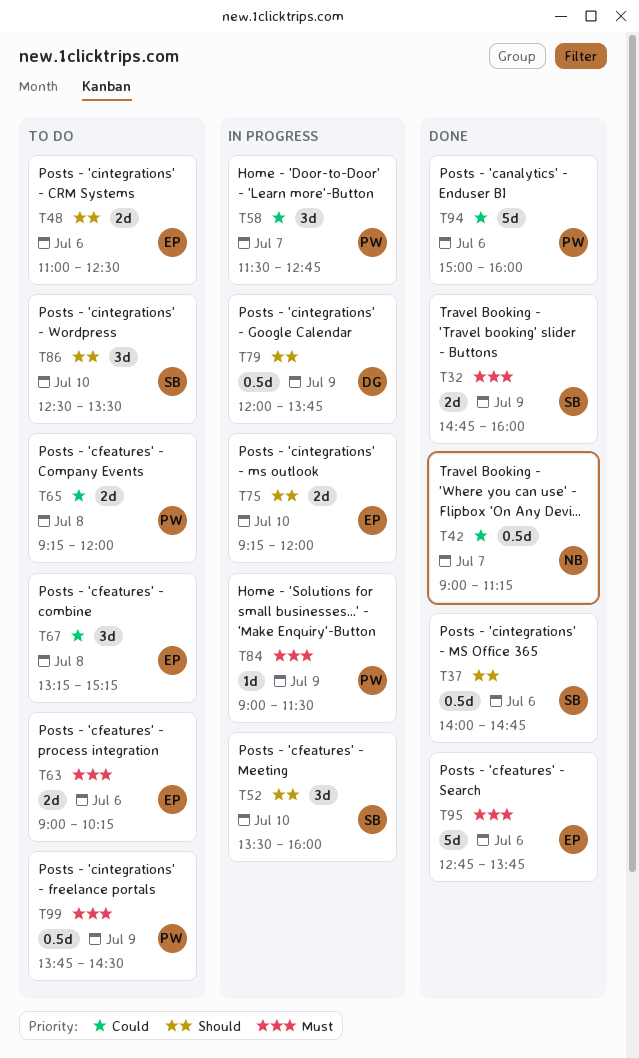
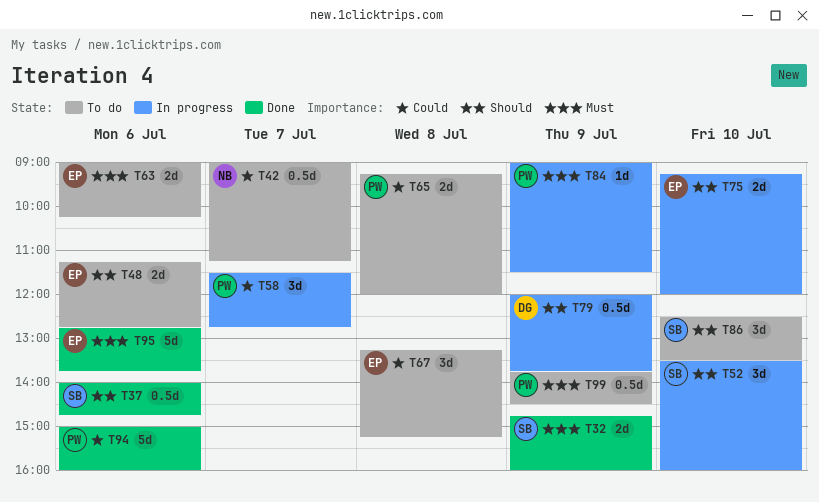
T42, status: Done -> To do
T48, begins: 11:00 -> 11:15
T48, ends: 12:30 -> 12:45

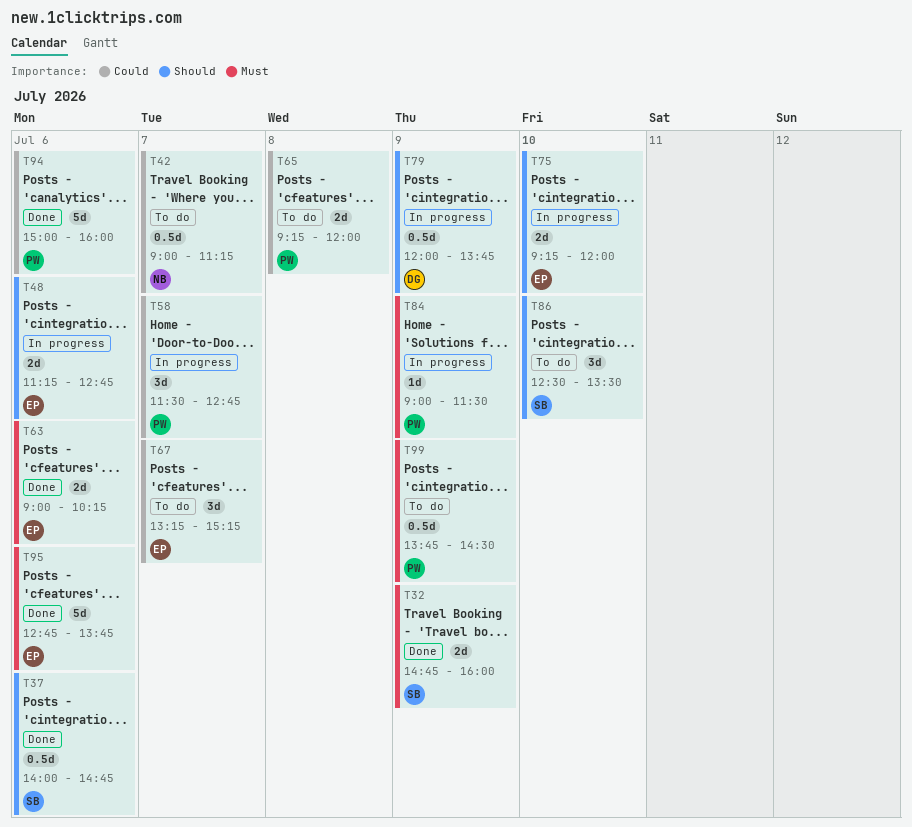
T48, status: To do -> In progress
T52: present -> none
T63, status: To do -> Done
T67, day: Jul 8 -> Jul 7

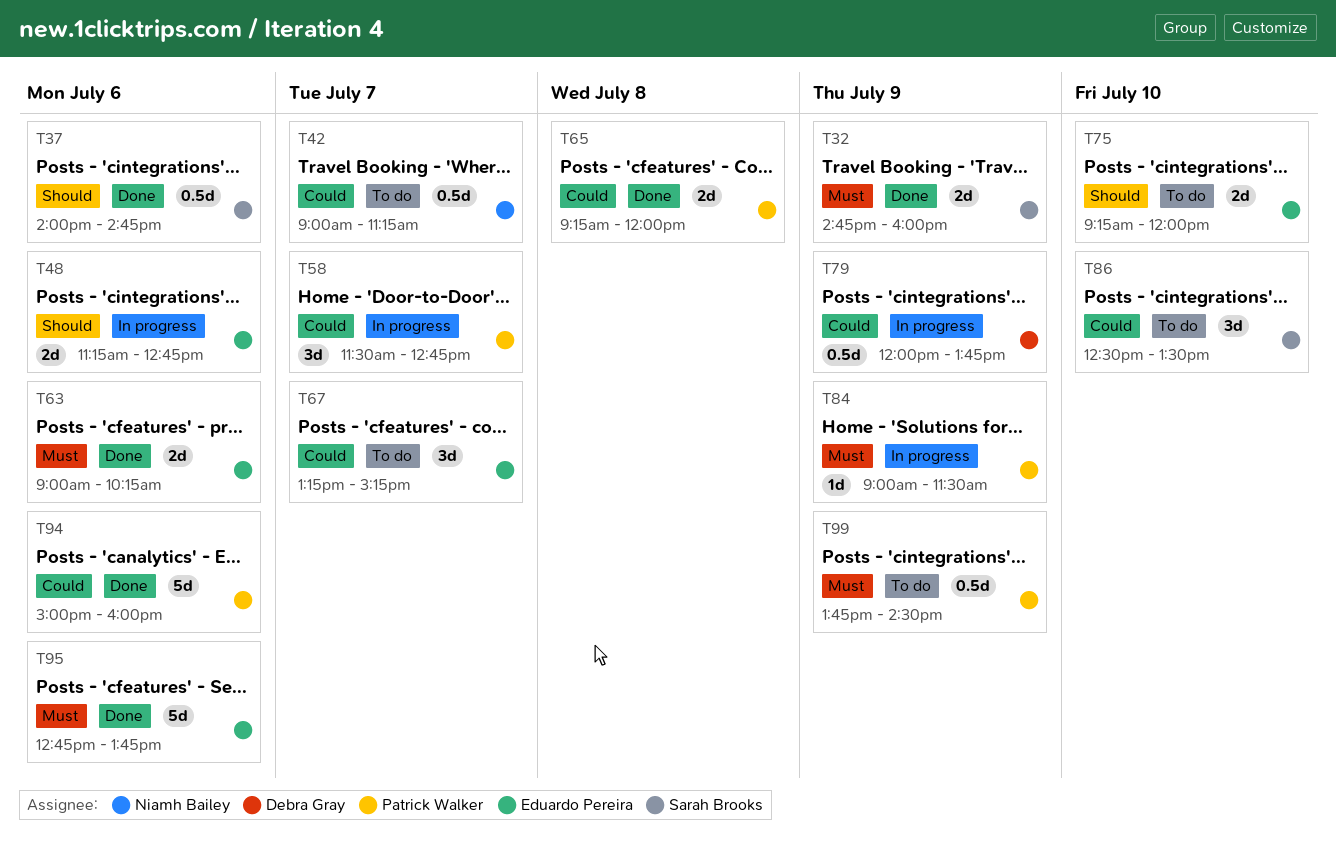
T65, status: To do -> Done
T75, status: In progress -> To do
T79, priority: Should -> Could
T86, priority: Should -> Could

